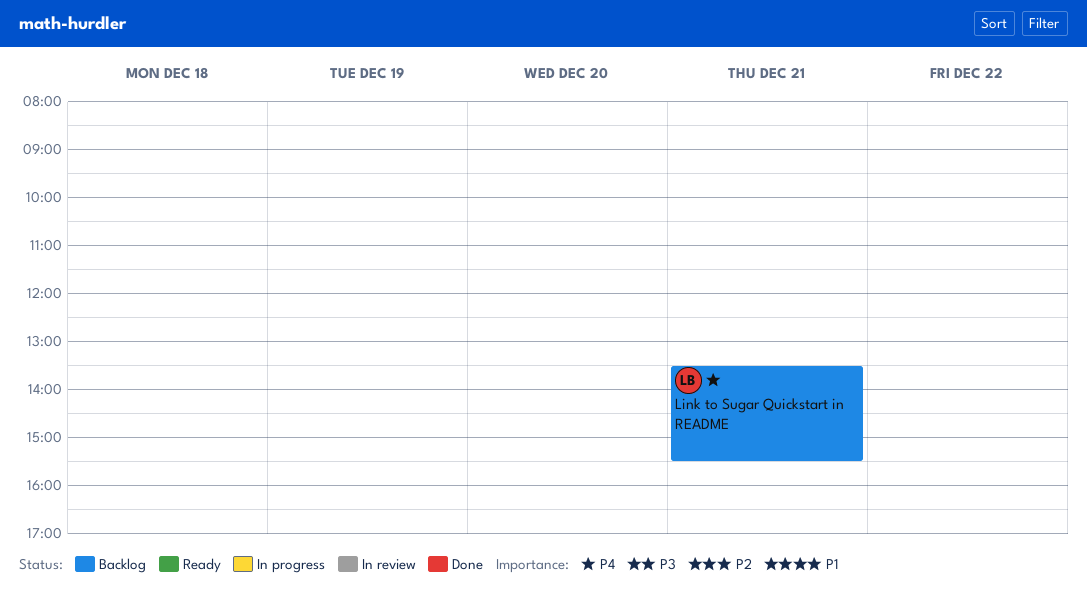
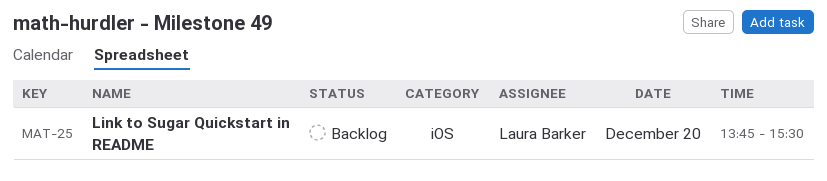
Link to Sugar Quickstart in README, day: Dec 21 -> Dec 20
Link to Sugar Quickstart in README, begins: 13:30 -> 13:45

